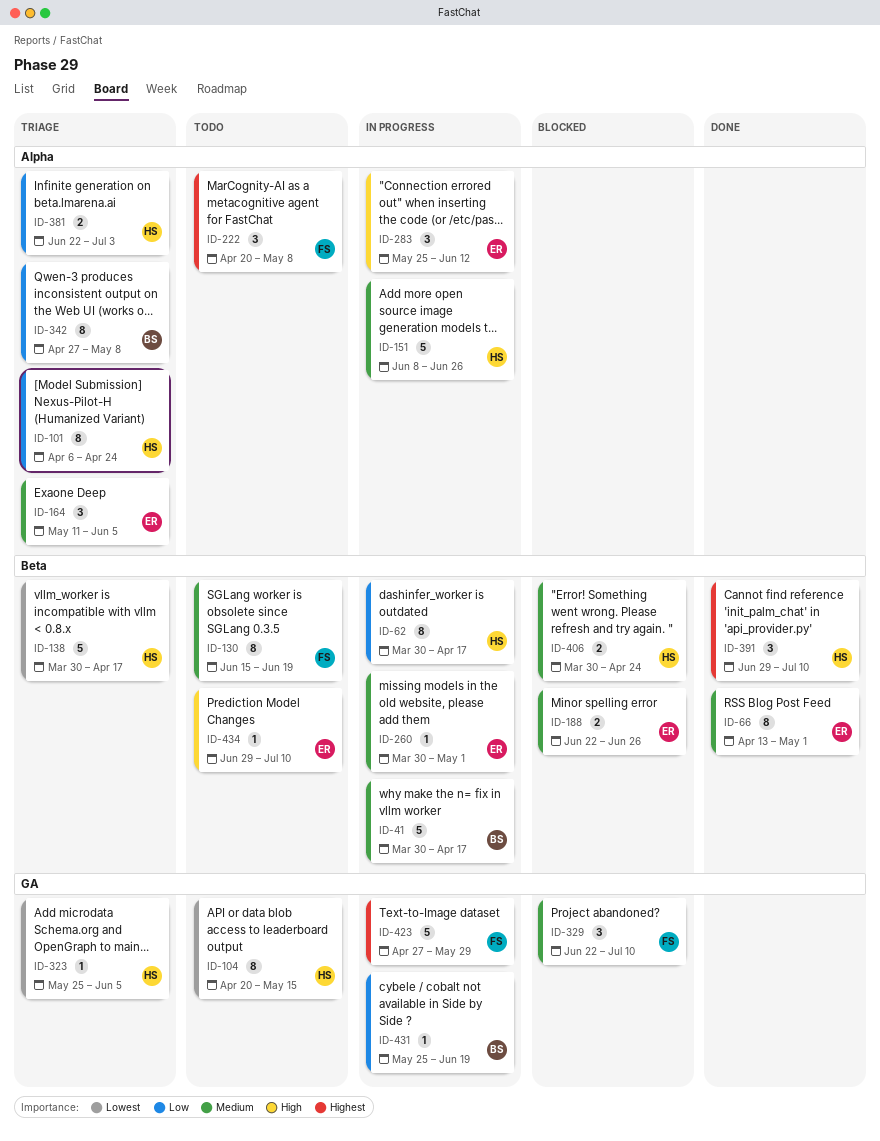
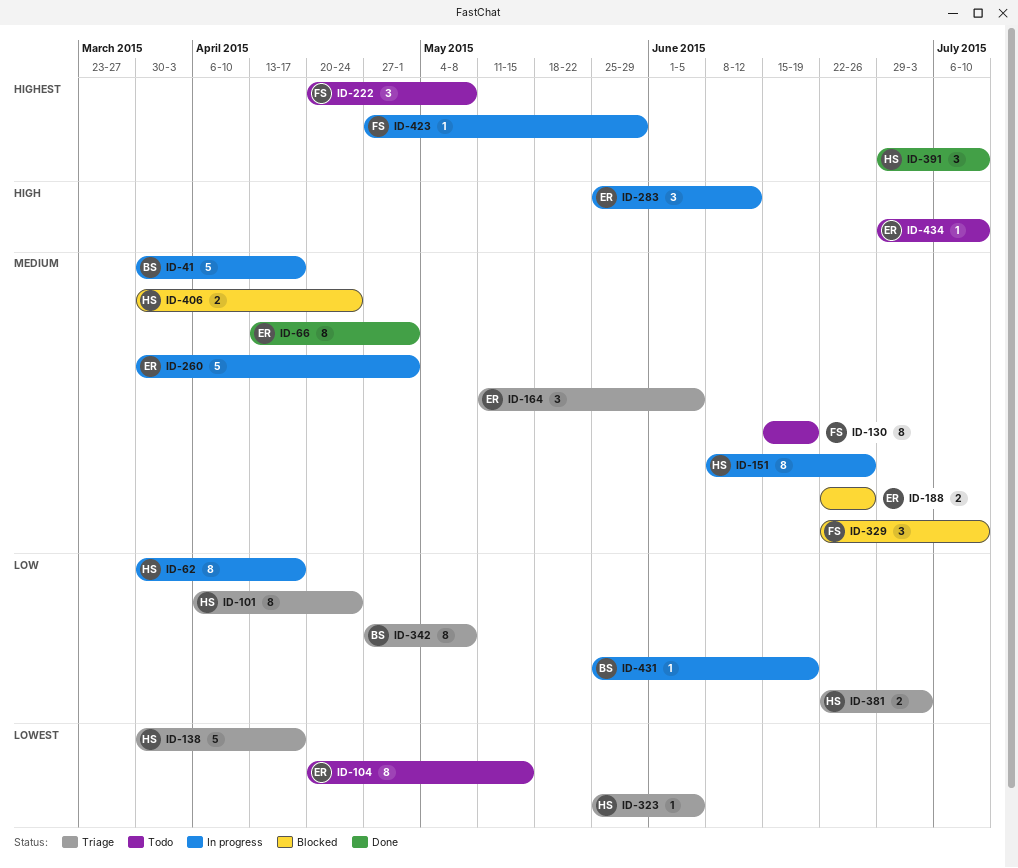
ID-104, owner: HS -> ER
ID-151, estimate: 5 -> 8
ID-260, estimate: 1 -> 5
ID-423, estimate: 5 -> 1

